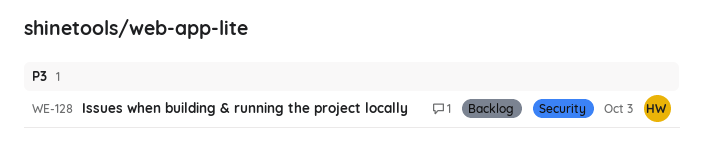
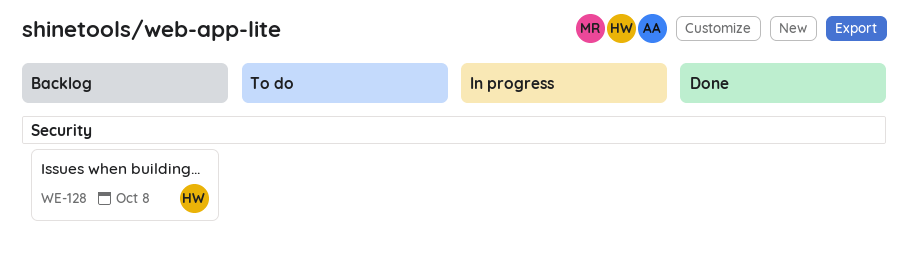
WE-128, due: Oct 3 -> Oct 8

